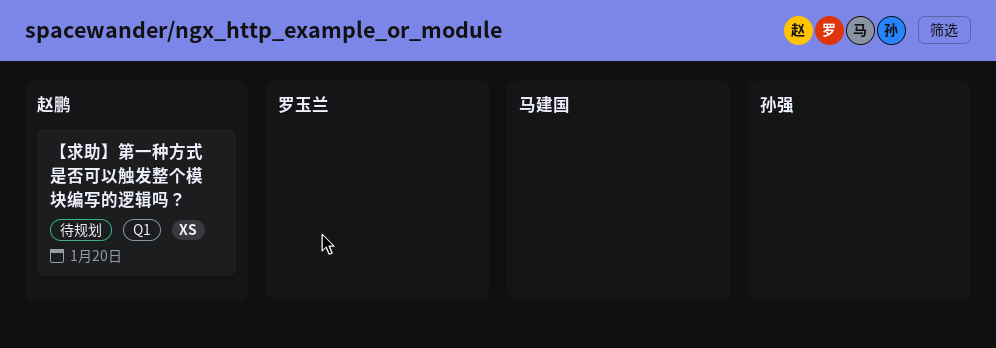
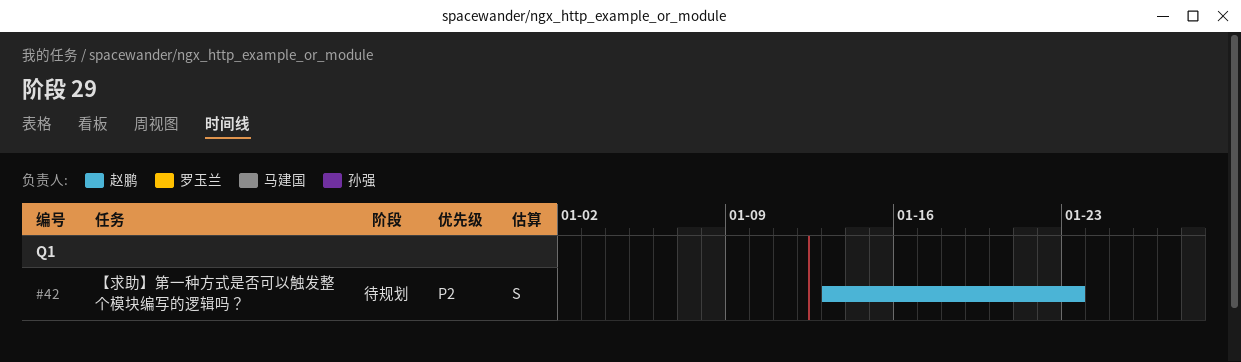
【求助】第一种方式是否可以触发整个模块编写的逻辑吗？, estimate: XS -> S
【求助】第一种方式是否可以触发整个模块编写的逻辑吗？, due: Jan 20 -> Jan 23

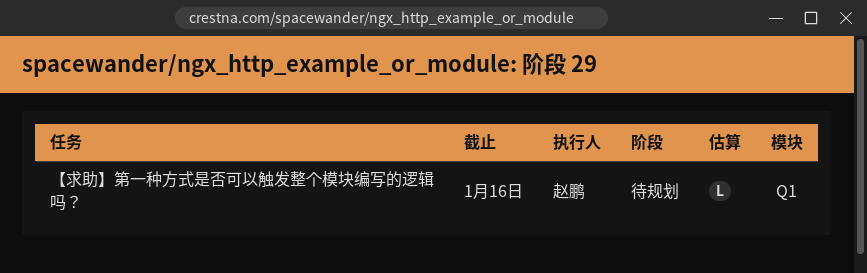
【求助】第一种方式是否可以触发整个模块编写的逻辑吗？, estimate: S -> L
【求助】第一种方式是否可以触发整个模块编写的逻辑吗？, due: Jan 23 -> Jan 16

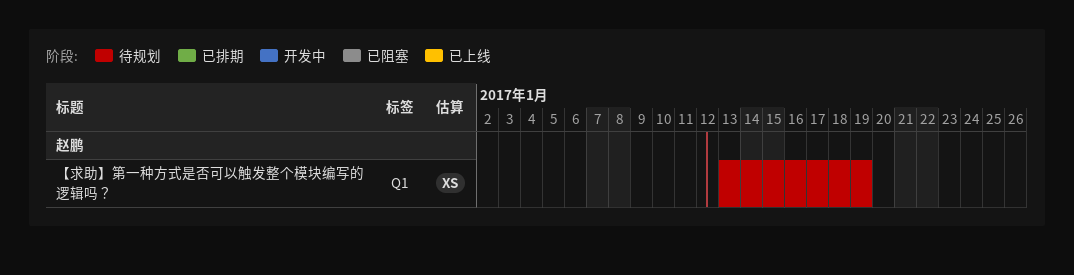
【求助】第一种方式是否可以触发整个模块编写的逻辑吗？, estimate: L -> XS
【求助】第一种方式是否可以触发整个模块编写的逻辑吗？, due: Jan 16 -> Jan 19

